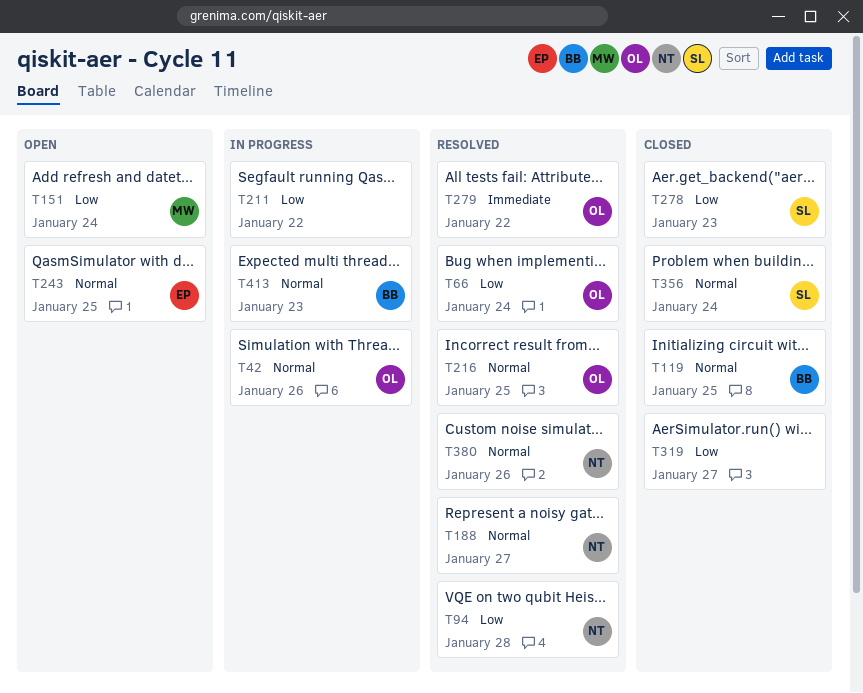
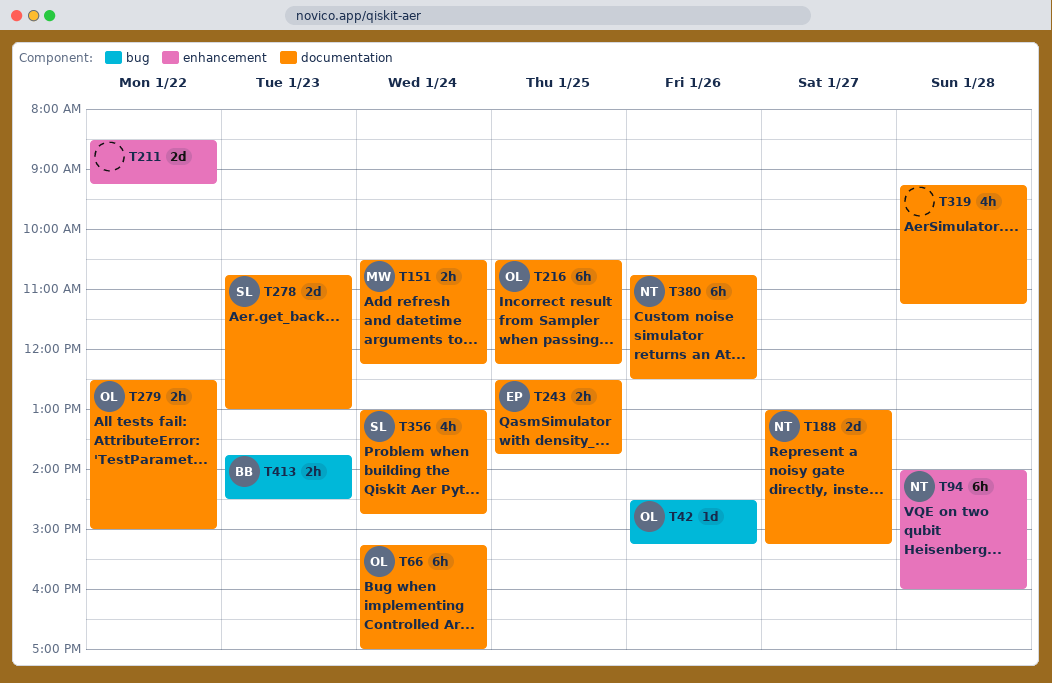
T119: present -> none
T319, day: Jan 27 -> Jan 28

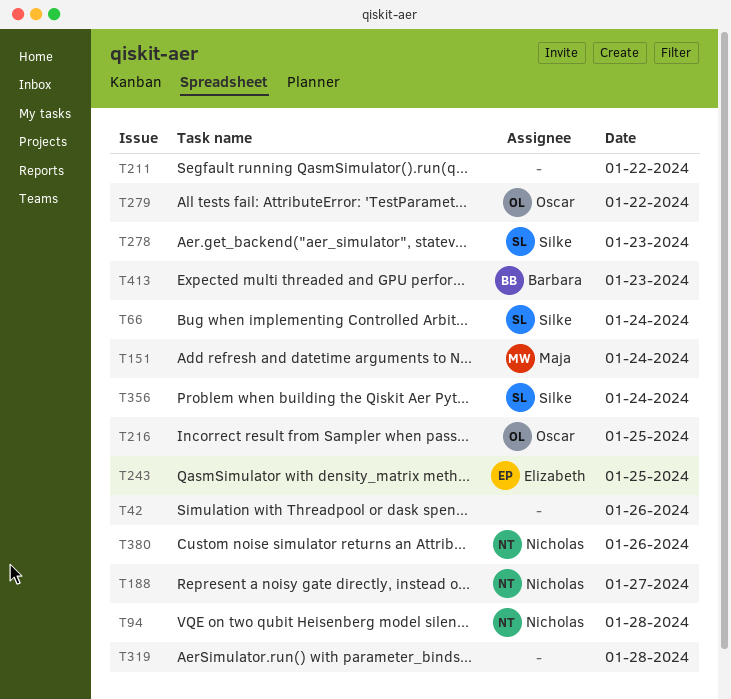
T42, owner: Oscar -> none
T66, owner: Oscar -> Silke

